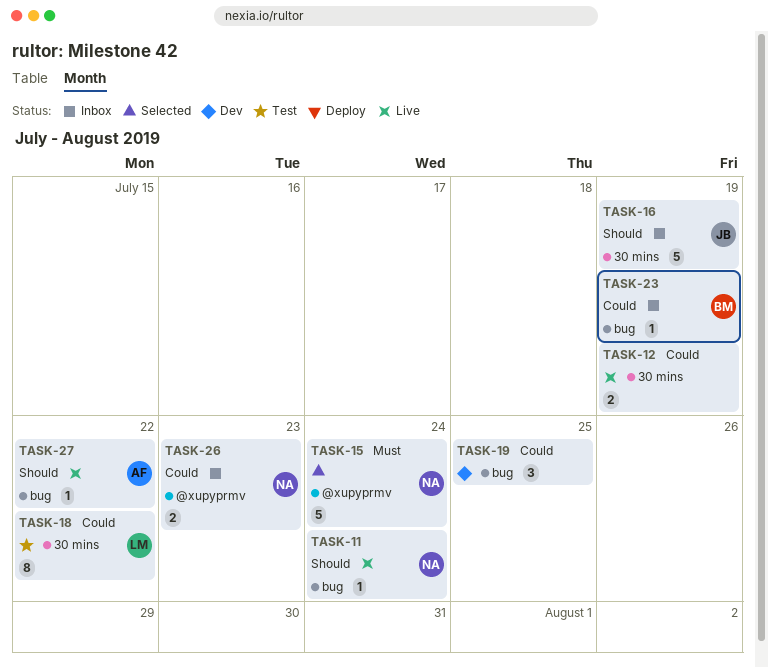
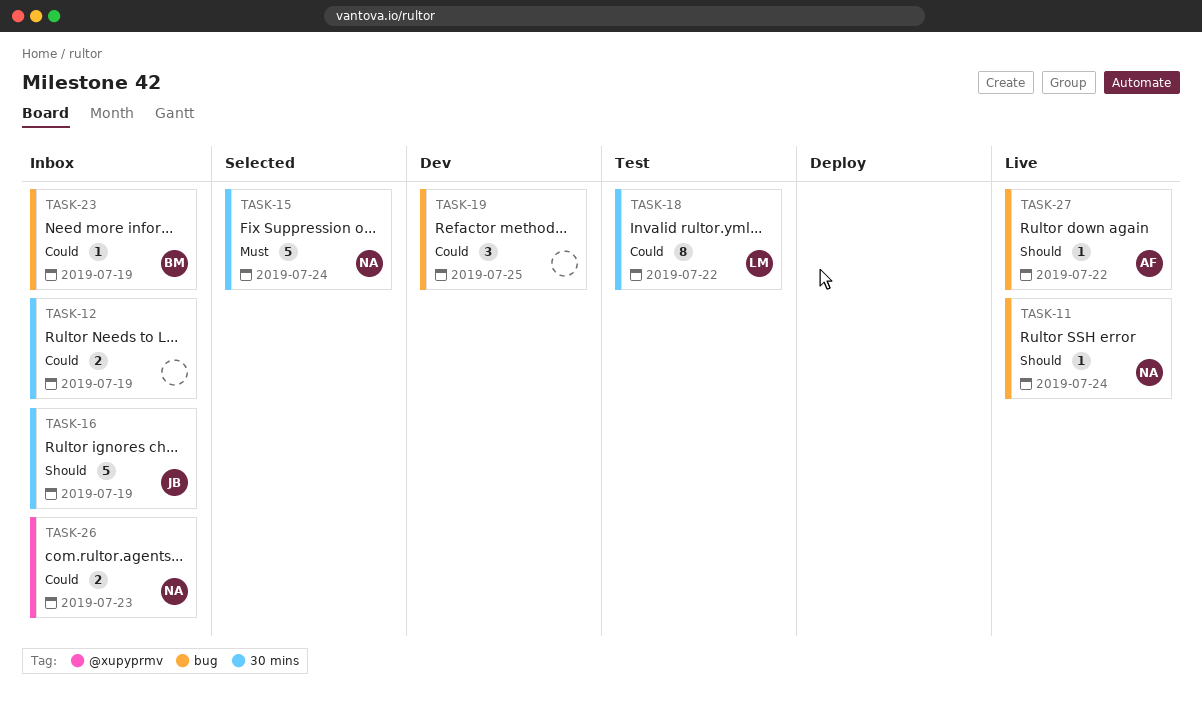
TASK-12, status: Live -> Inbox
TASK-15, label: @xupyprmv -> 30 mins

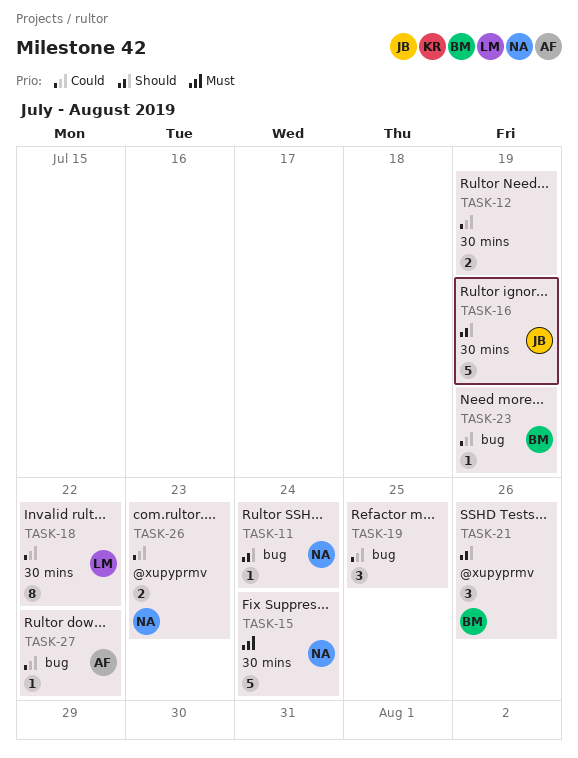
TASK-21: none -> present
TASK-27, priority: Should -> Could

